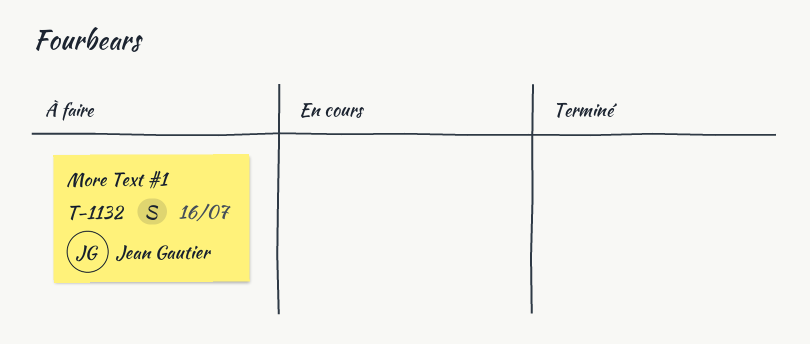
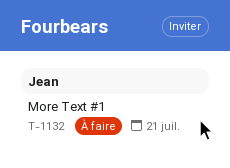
T-1132, due: Jul 16 -> Jul 21

